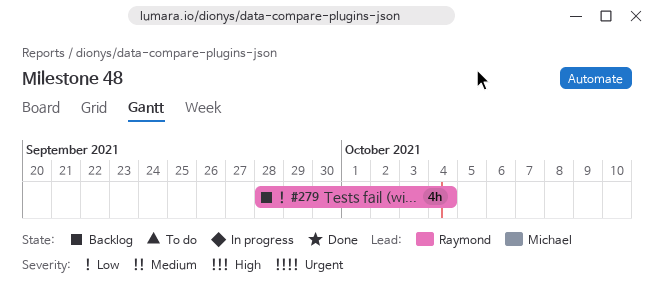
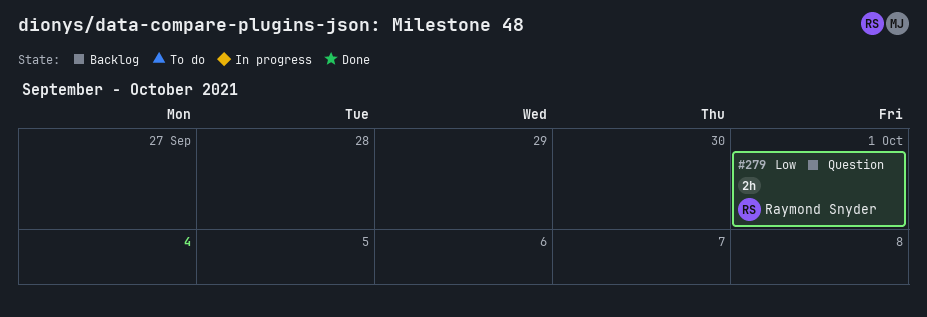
#279, estimate: 4h -> 2h
#279, due: Oct 4 -> Oct 1

